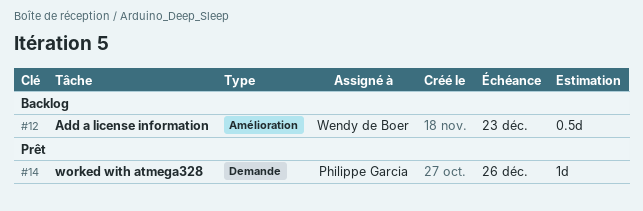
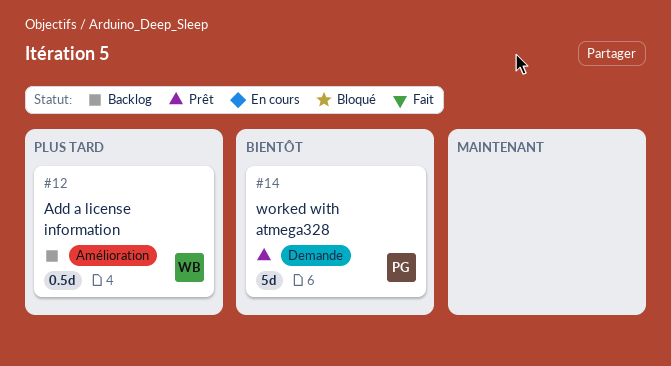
#14, estimate: 1d -> 5d

